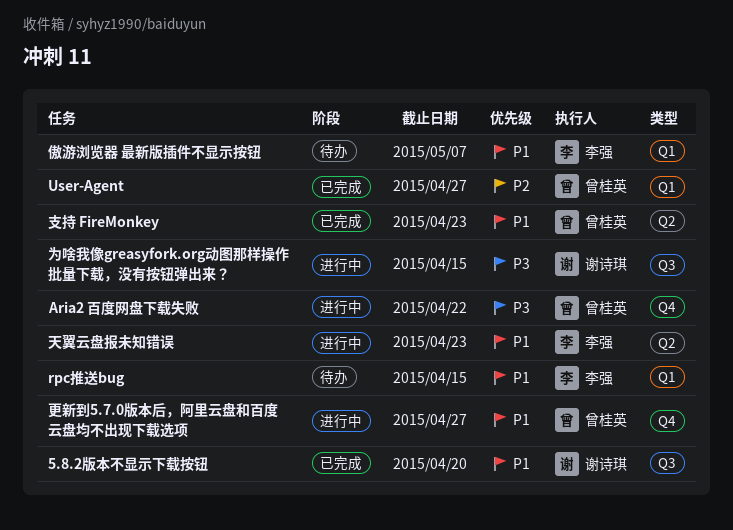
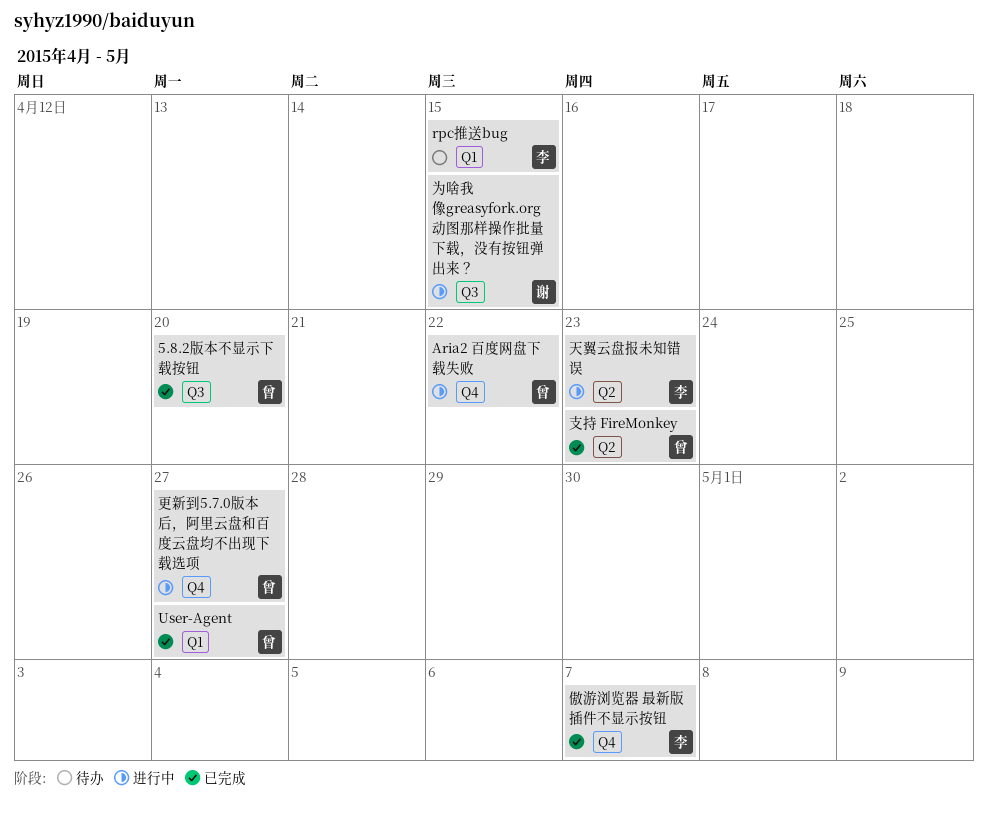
5.8.2版本不显示下载按钮, owner: 谢诗琪 -> 曾桂英
傲游浏览器 最新版插件不显示按钮, status: 待办 -> 已完成
傲游浏览器 最新版插件不显示按钮, label: Q1 -> Q4

